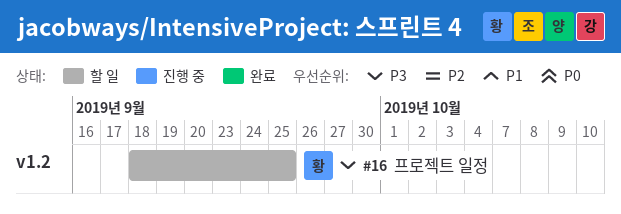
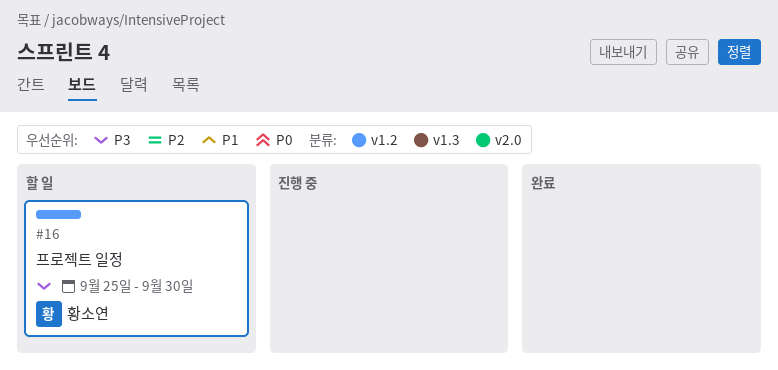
#16, start: Sep 18 -> Sep 25
#16, due: Sep 25 -> Sep 30

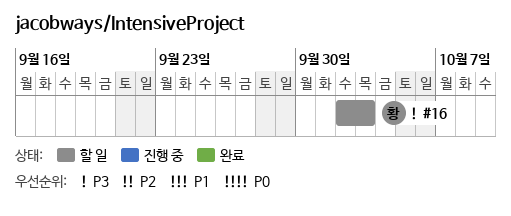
#16, start: Sep 25 -> Oct 2
#16, due: Sep 30 -> Oct 3

